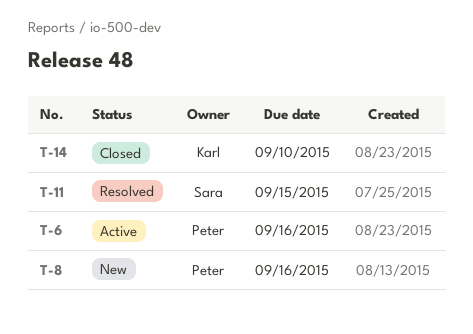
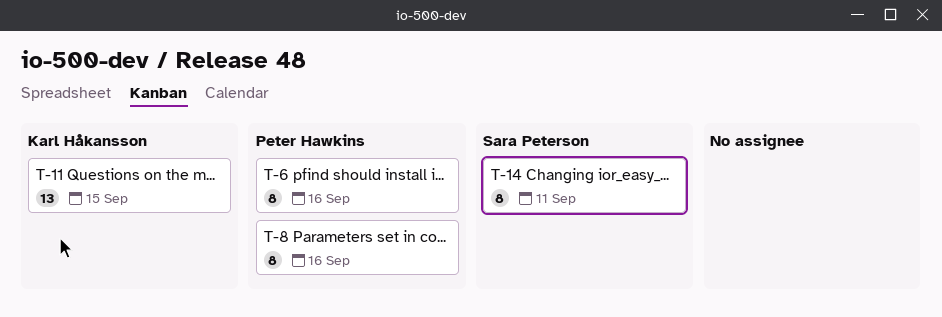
T-11, owner: Sara Peterson -> Karl Håkansson
T-14, owner: Karl Håkansson -> Sara Peterson
T-14, due: Sep 10 -> Sep 11

